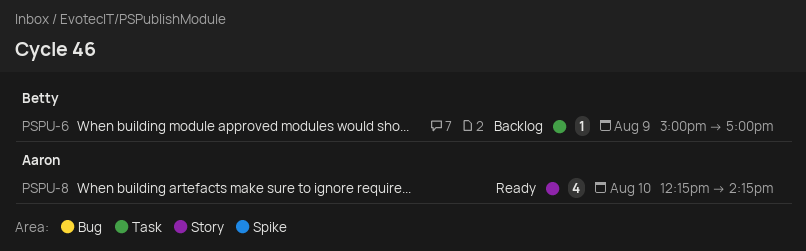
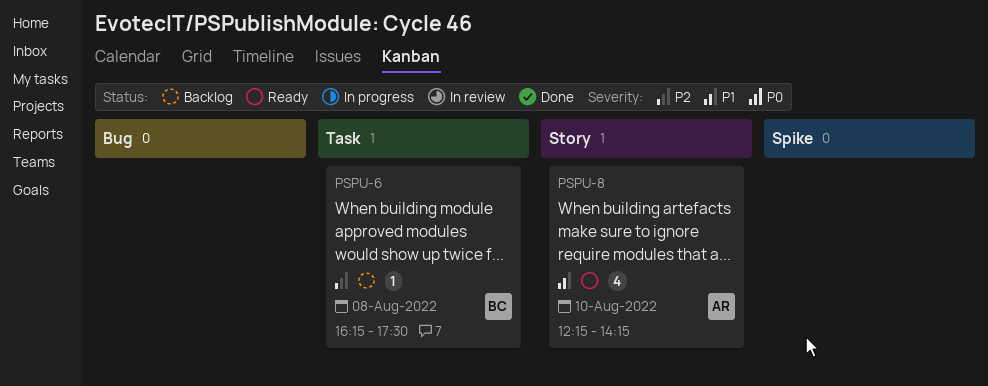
PSPU-6, day: Aug 9 -> Aug 8
PSPU-6, begins: 15:00 -> 16:15
PSPU-6, ends: 17:00 -> 17:30

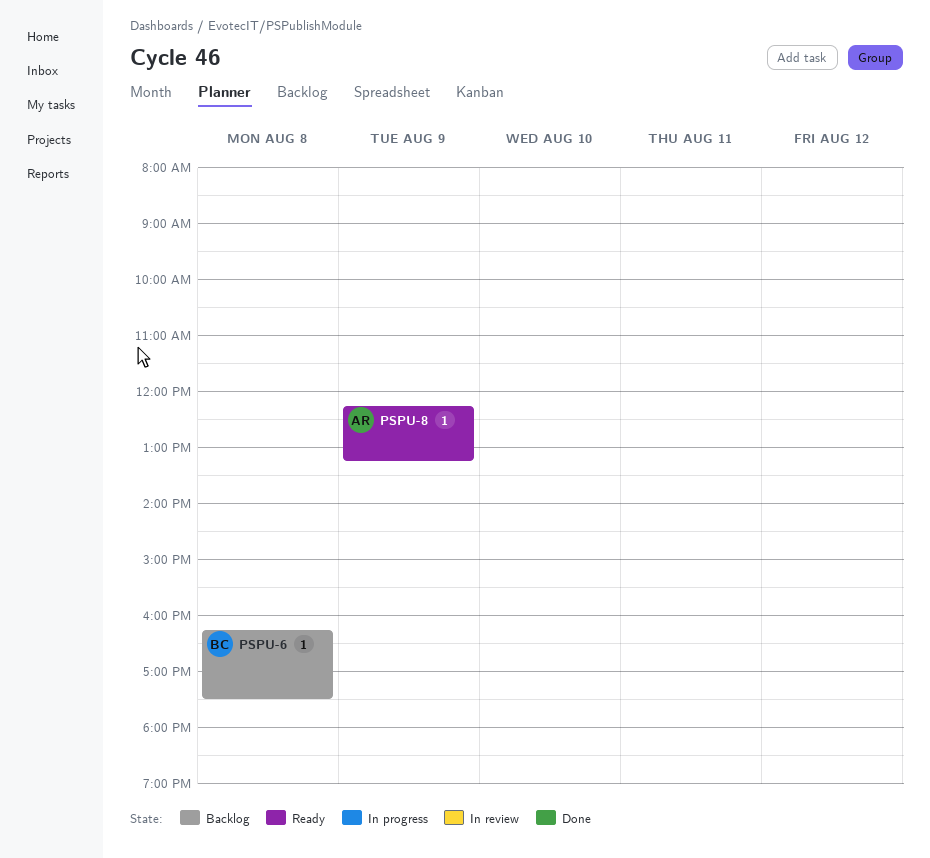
PSPU-8, estimate: 4 -> 1
PSPU-8, day: Aug 10 -> Aug 9
PSPU-8, ends: 14:15 -> 13:15

